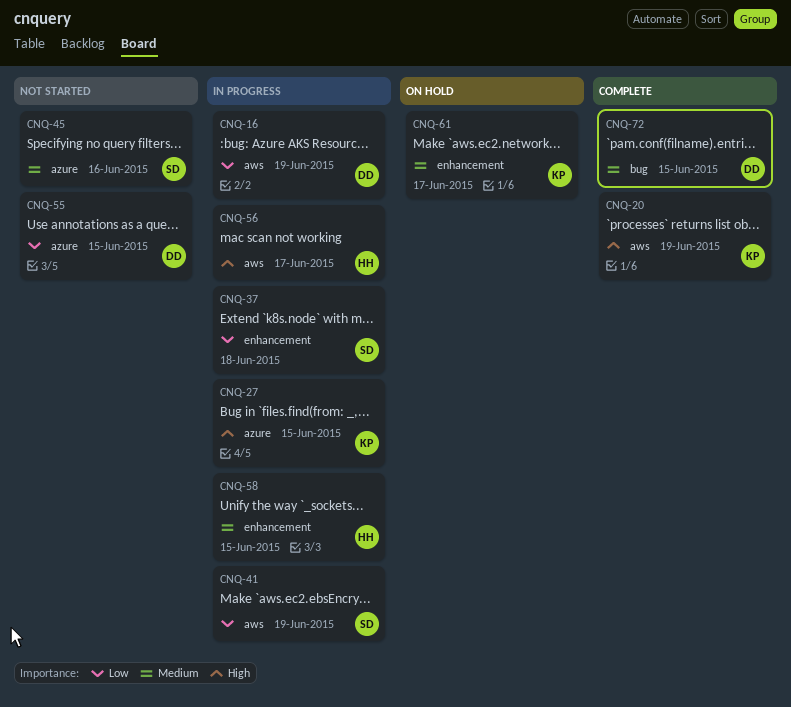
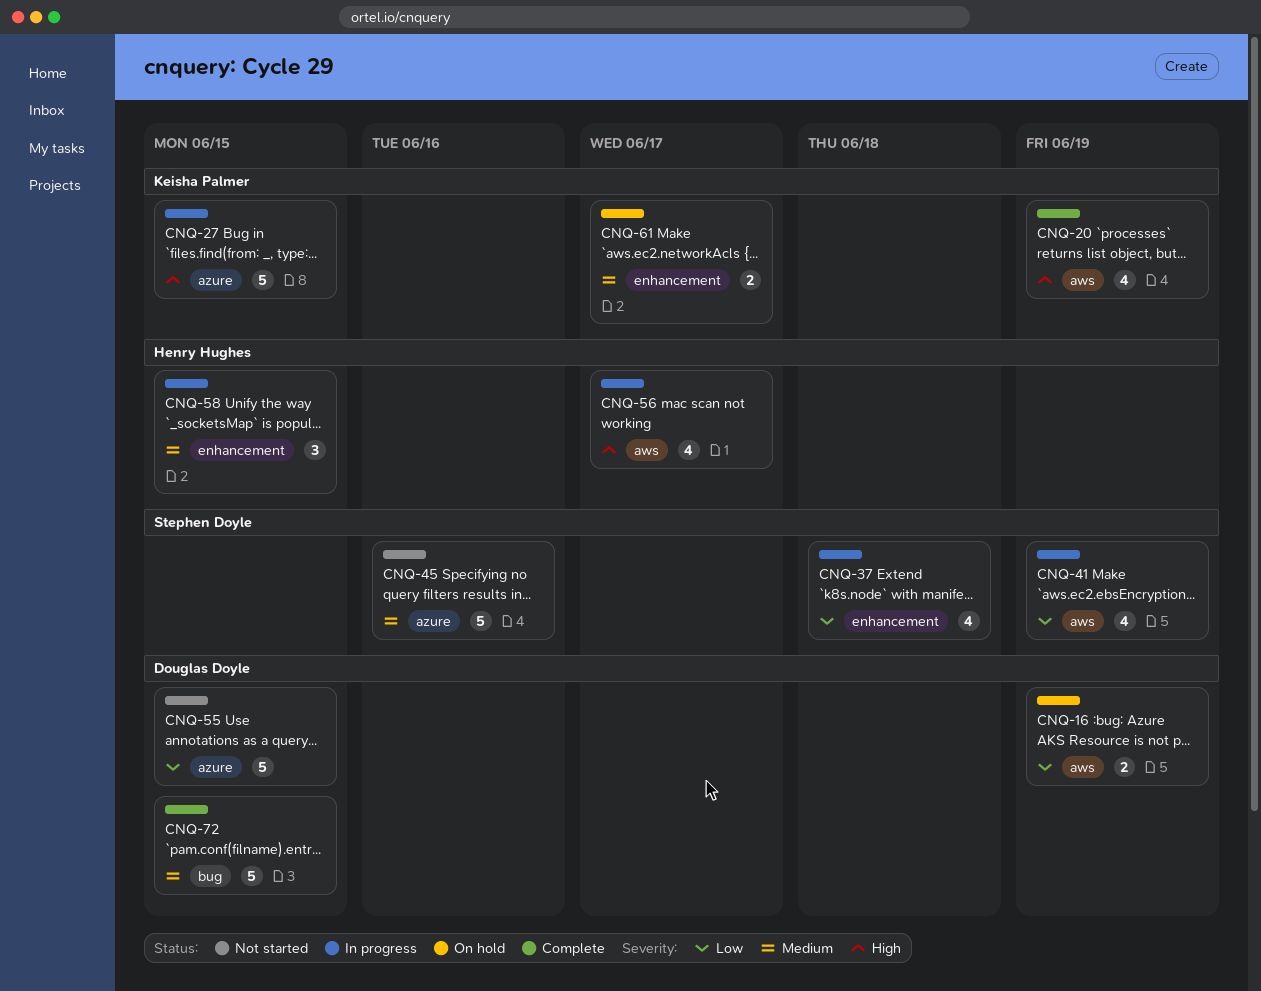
CNQ-16, status: In progress -> On hold

